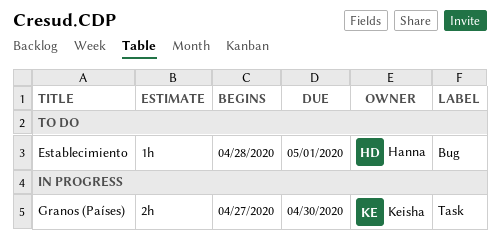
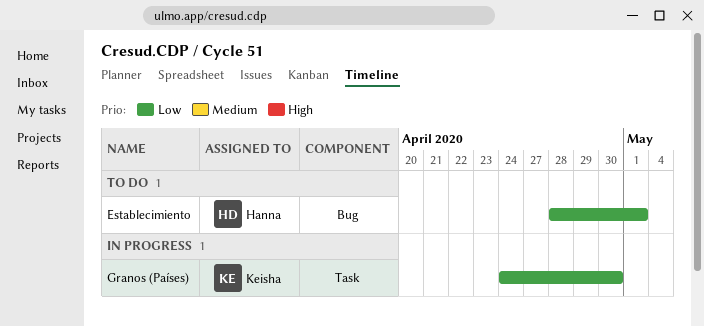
Granos (Países), start: Apr 27 -> Apr 24

